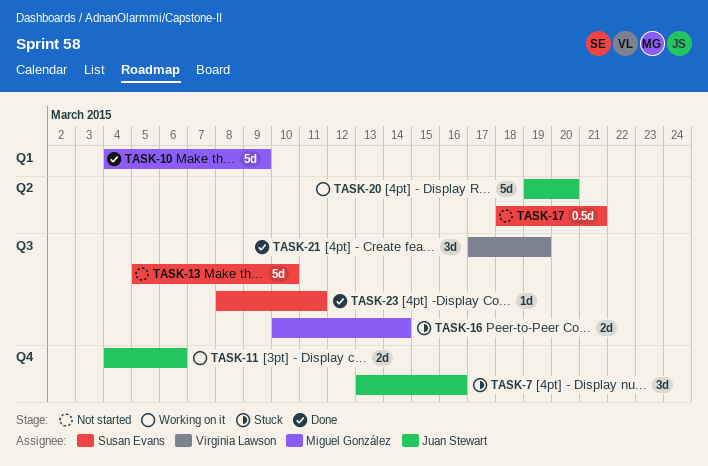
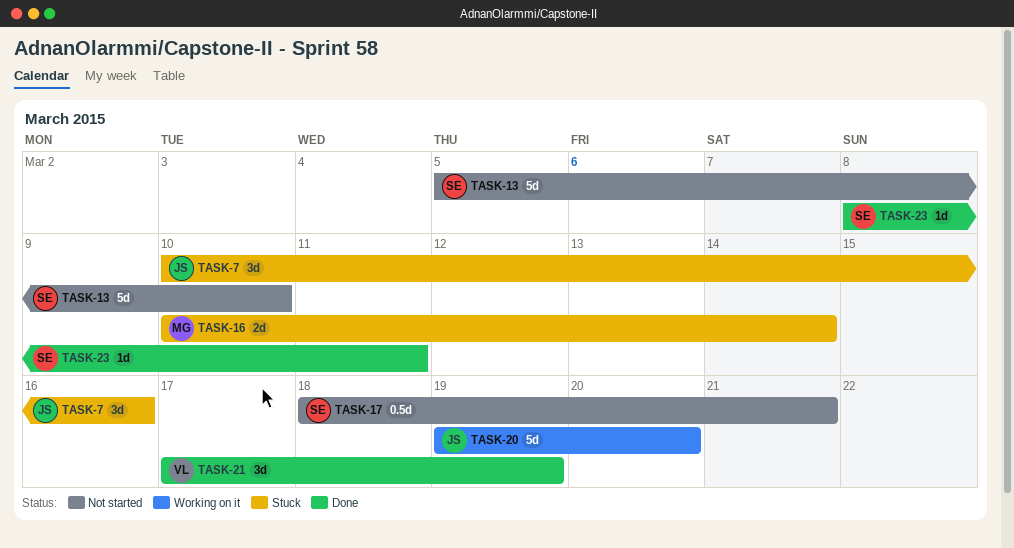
TASK-7, start: Mar 13 -> Mar 10
TASK-10: present -> none
TASK-11: present -> none

